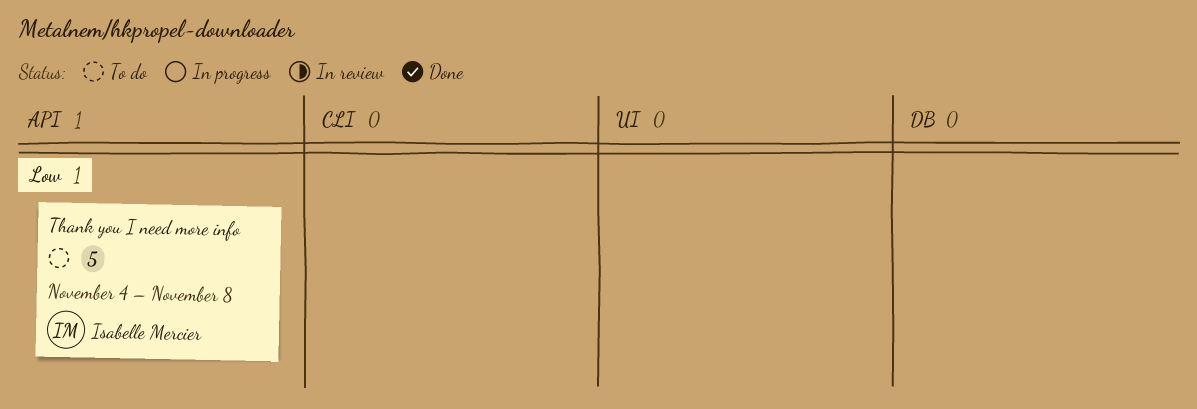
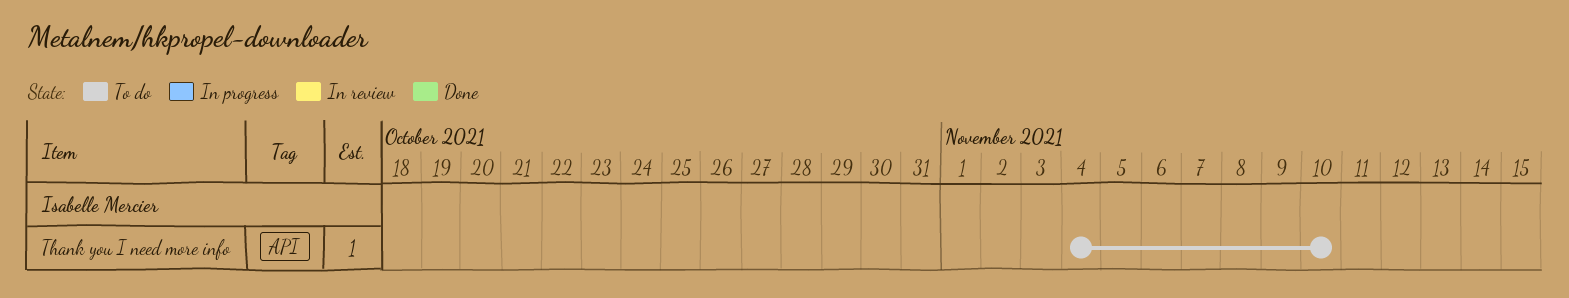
Thank you I need more info, estimate: 5 -> 1
Thank you I need more info, due: Nov 8 -> Nov 10

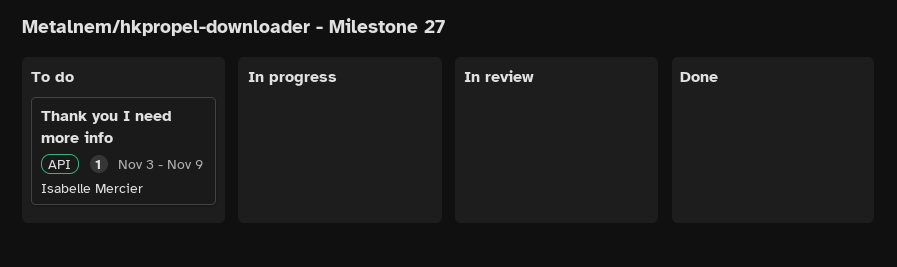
Thank you I need more info, start: Nov 4 -> Nov 3
Thank you I need more info, due: Nov 10 -> Nov 9

